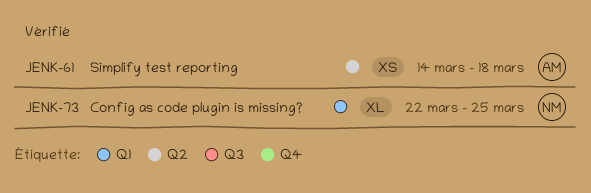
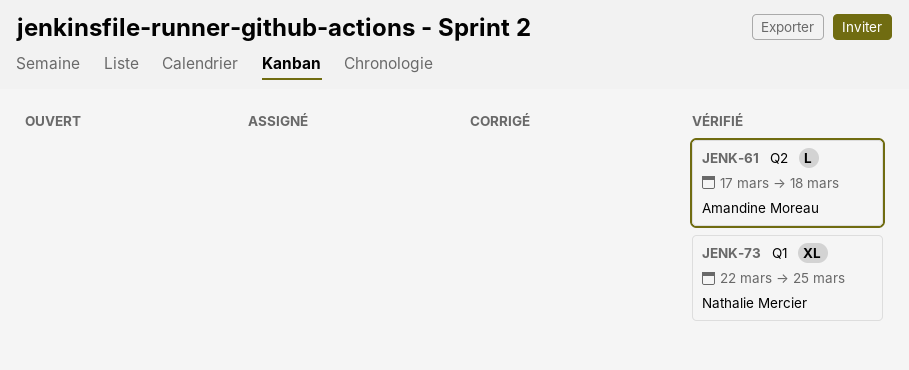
JENK-61, estimate: XS -> L
JENK-61, start: Mar 14 -> Mar 17

